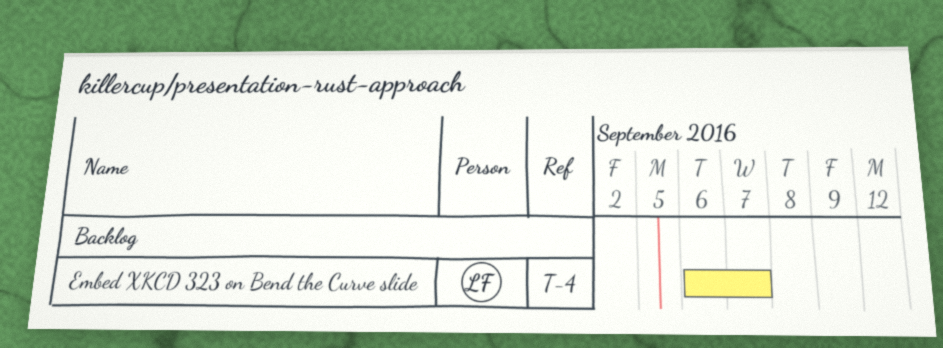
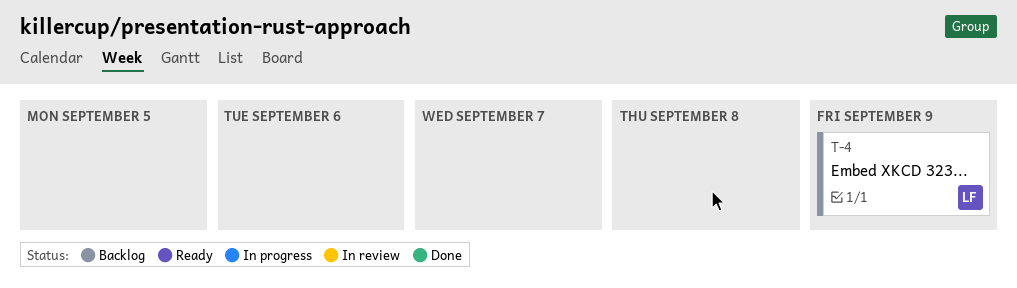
T-4, due: Sep 7 -> Sep 9

